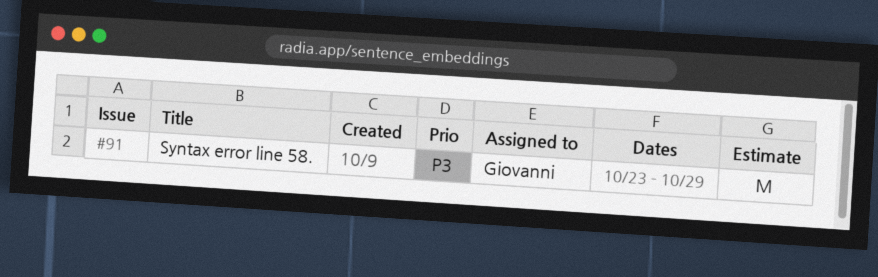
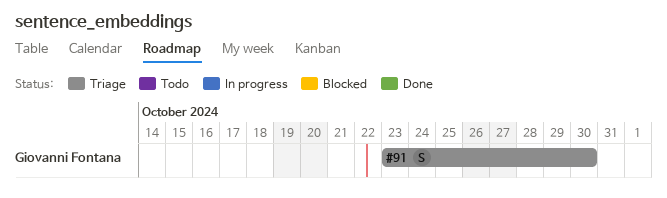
#91, estimate: M -> S
#91, due: Oct 29 -> Oct 30

